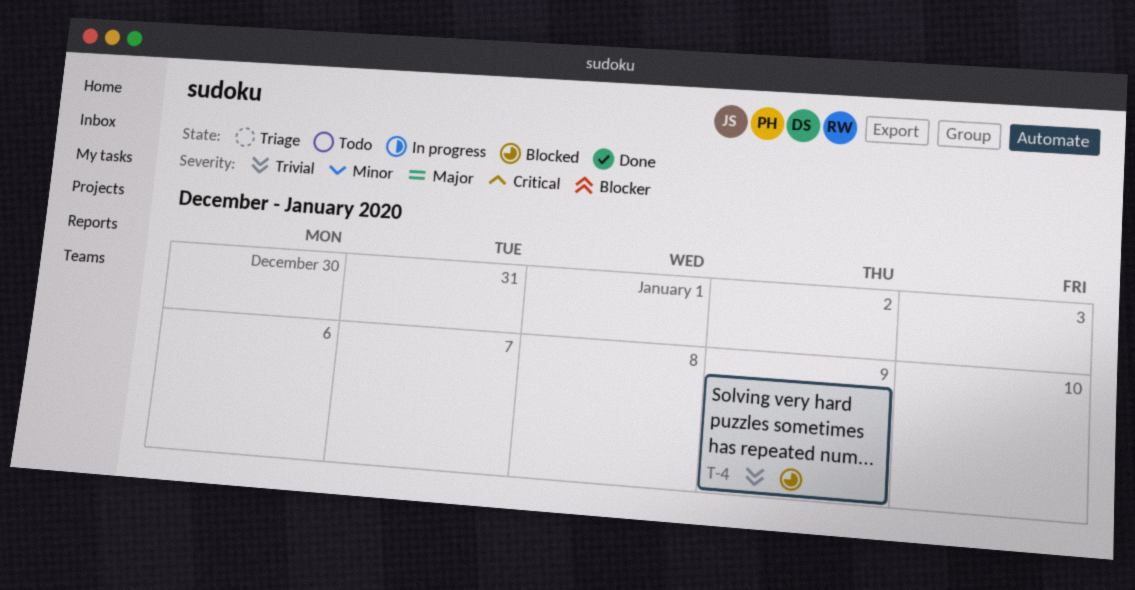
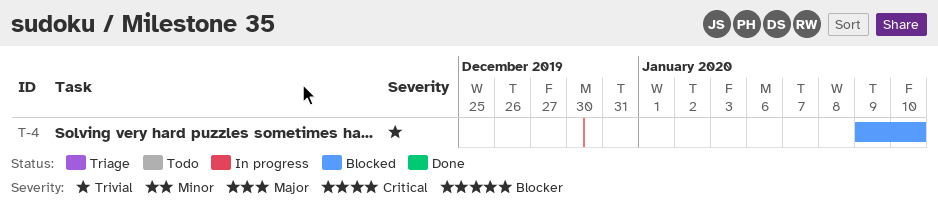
T-4, due: Jan 9 -> Jan 10

